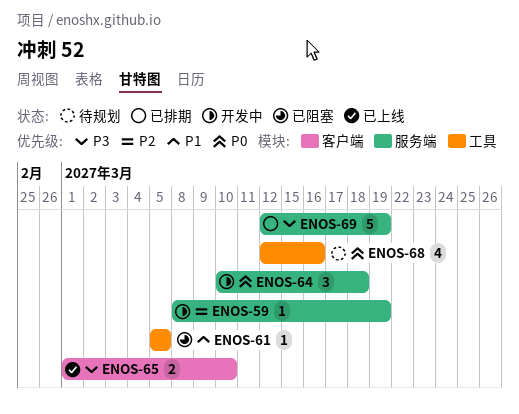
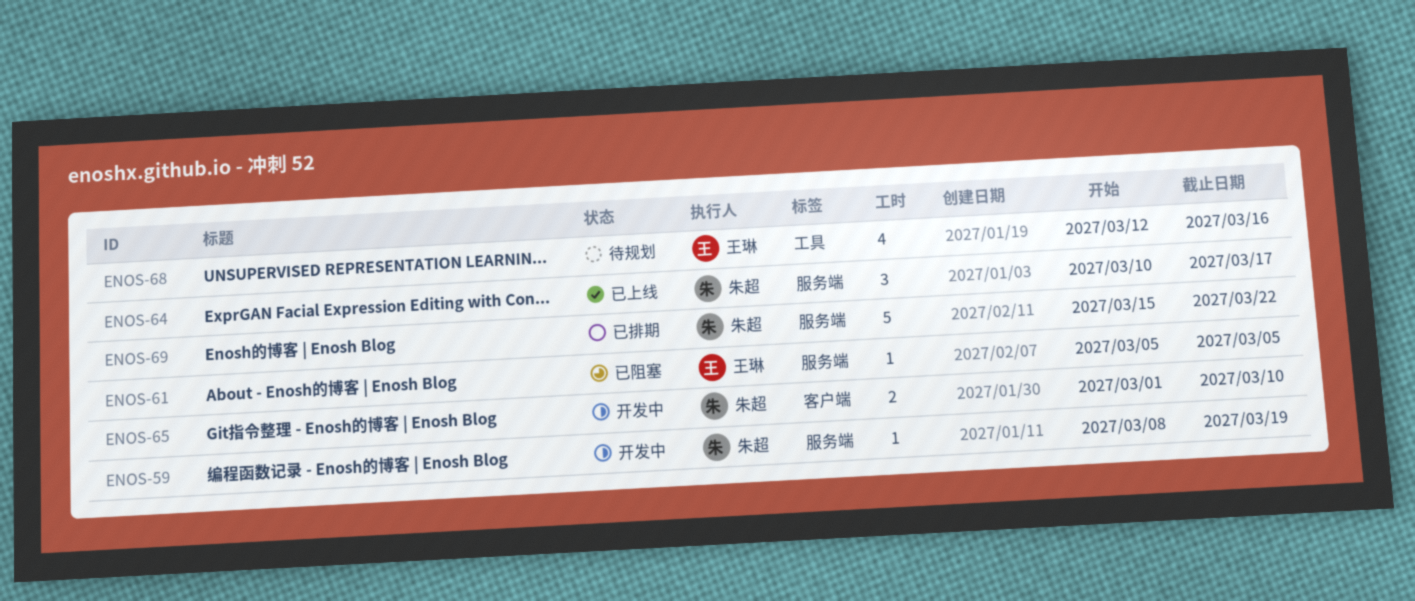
ENOS-61, label: 工具 -> 服务端
ENOS-64, status: 开发中 -> 已上线
ENOS-64, due: Mar 18 -> Mar 17
ENOS-65, status: 已上线 -> 开发中
ENOS-69, start: Mar 12 -> Mar 15
ENOS-69, due: Mar 19 -> Mar 22

